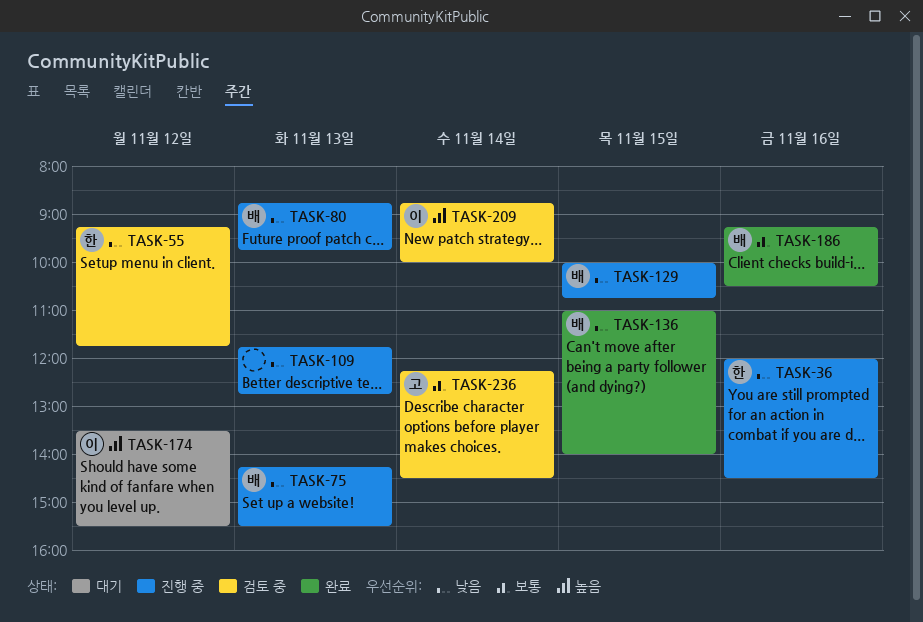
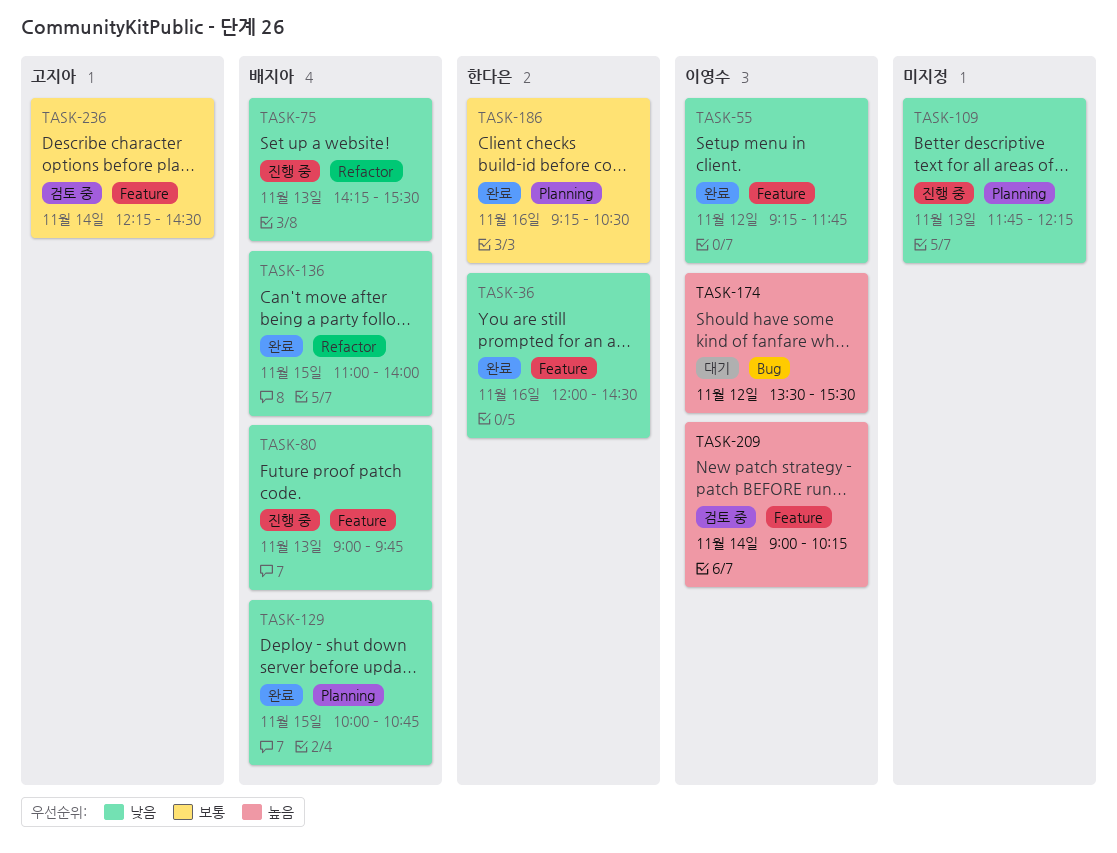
TASK-36, status: 진행 중 -> 완료
TASK-55, status: 검토 중 -> 완료
TASK-55, owner: 한다은 -> 이영수
TASK-80, begins: 08:45 -> 09:00
TASK-109, ends: 12:45 -> 12:15
TASK-129, status: 진행 중 -> 완료
TASK-186, owner: 배지아 -> 한다은
TASK-209, begins: 08:45 -> 09:00
TASK-209, ends: 10:00 -> 10:15

